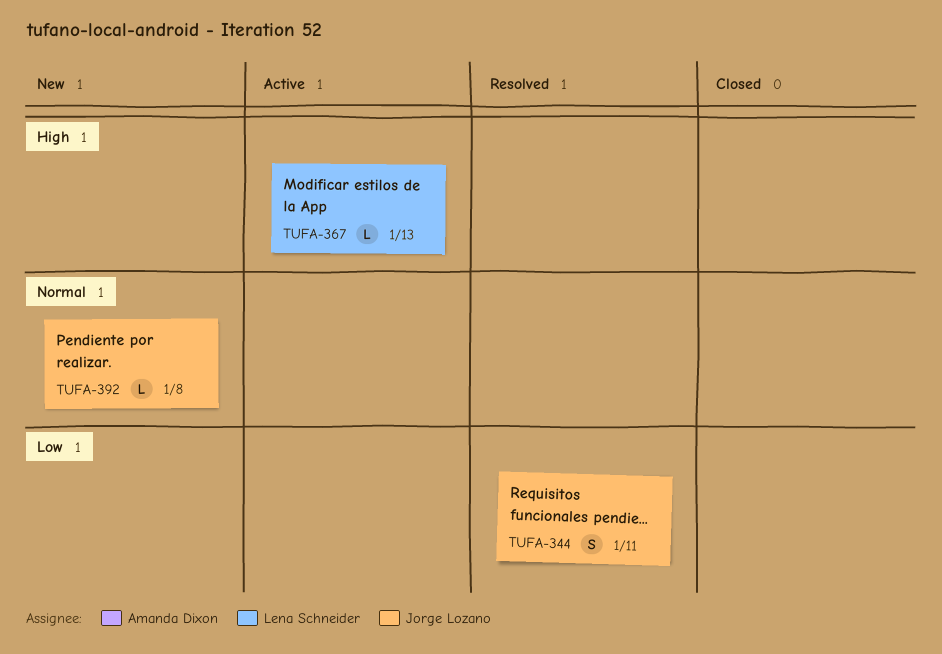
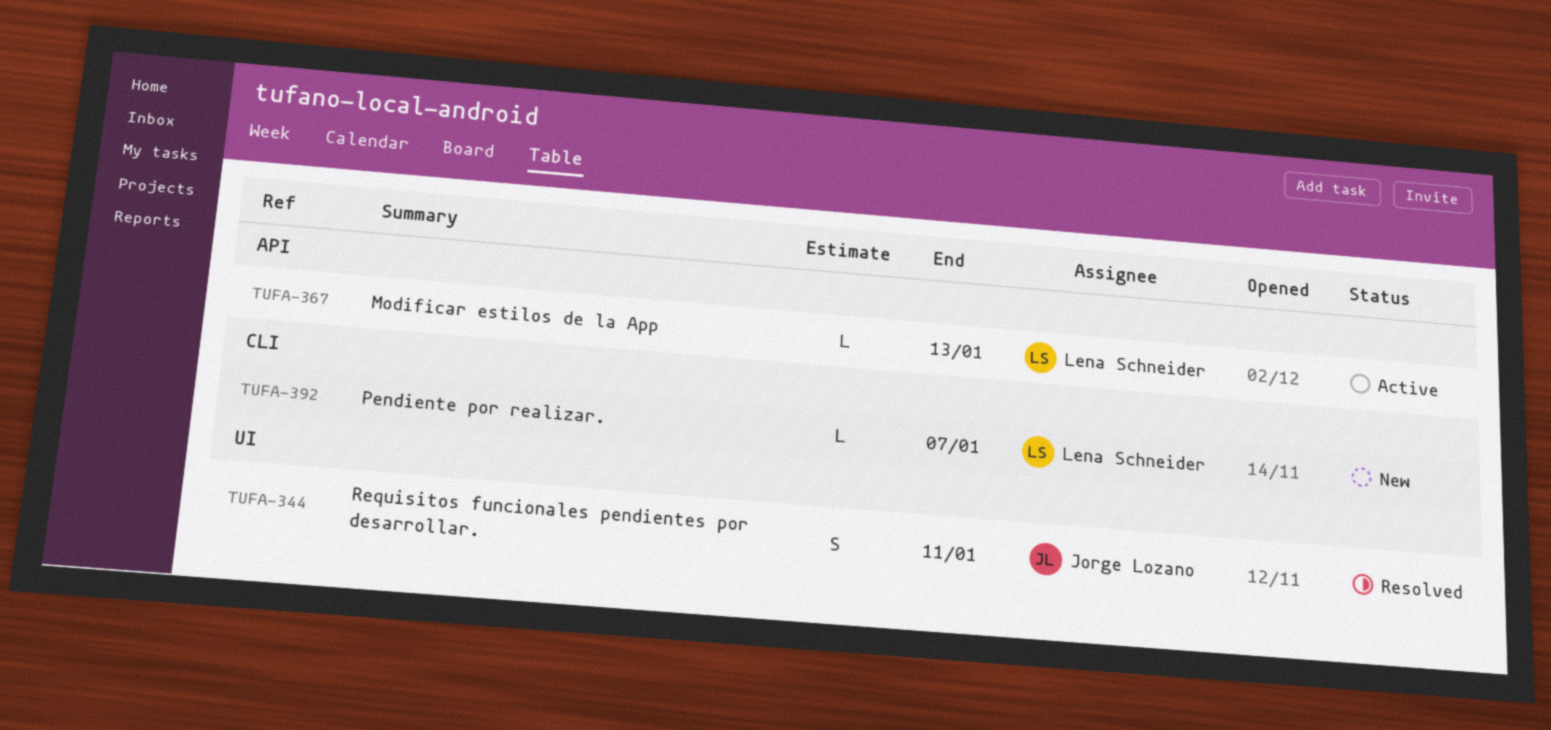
TUFA-392, owner: Jorge Lozano -> Lena Schneider
TUFA-392, due: Jan 8 -> Jan 7

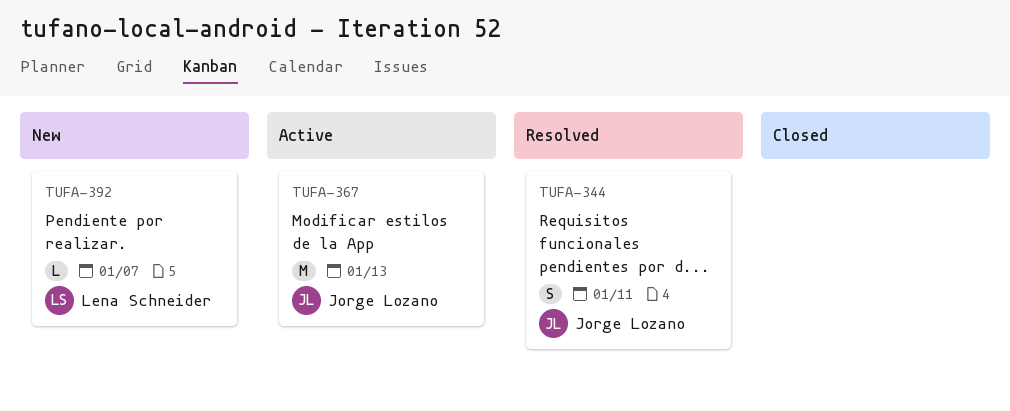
TUFA-367, owner: Lena Schneider -> Jorge Lozano
TUFA-367, estimate: L -> M

